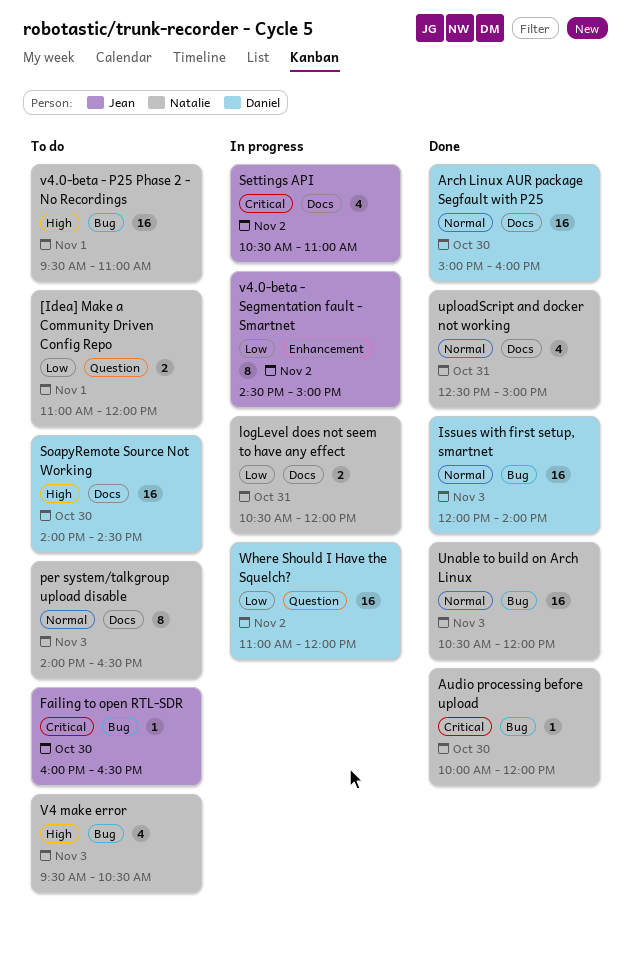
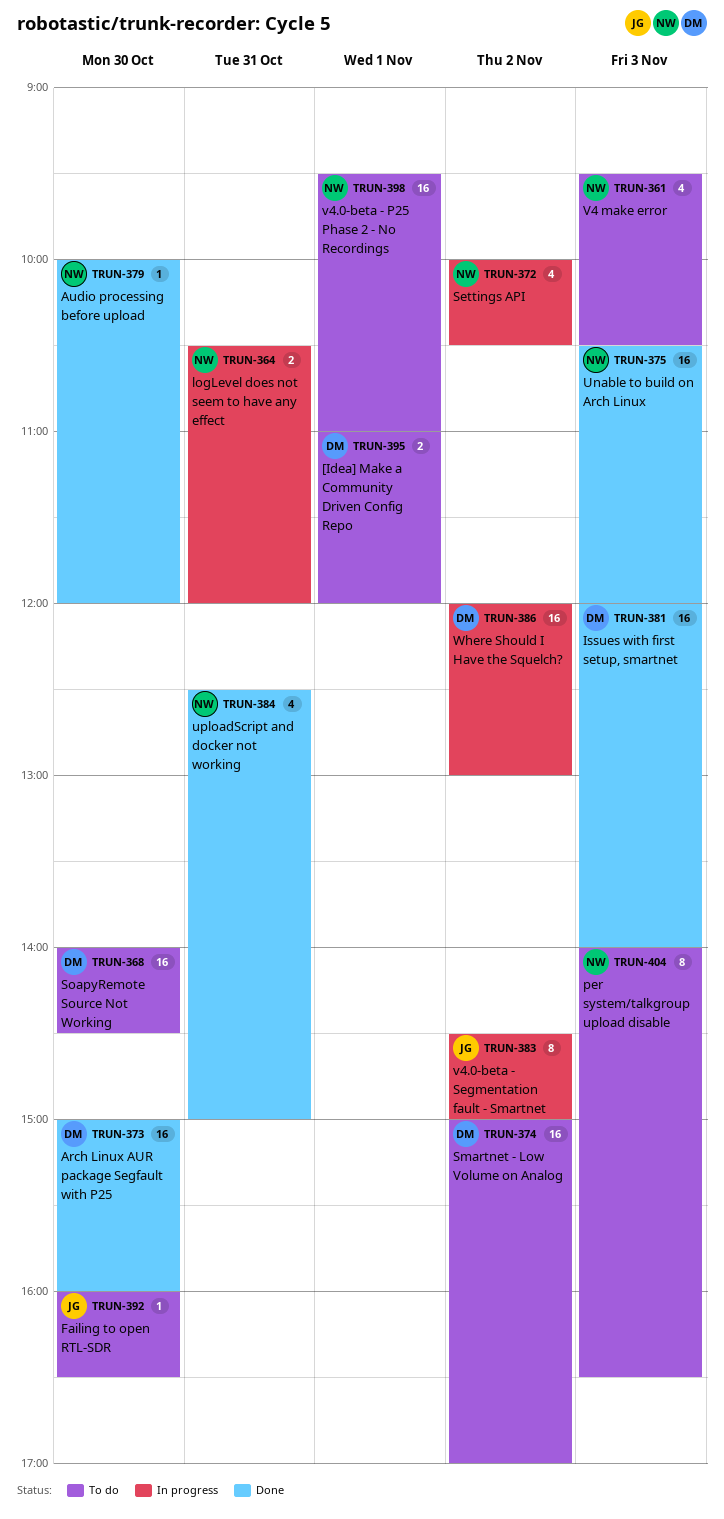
[Idea] Make a Community Driven Config Repo, owner: Natalie -> Daniel
Settings API, owner: Jean -> Natalie
Settings API, begins: 10:30 -> 10:00
Settings API, ends: 11:00 -> 10:30
Smartnet - Low Volume on Analog: none -> present
Where Should I Have the Squelch?, begins: 11:00 -> 12:00
Where Should I Have the Squelch?, ends: 12:00 -> 13:00

